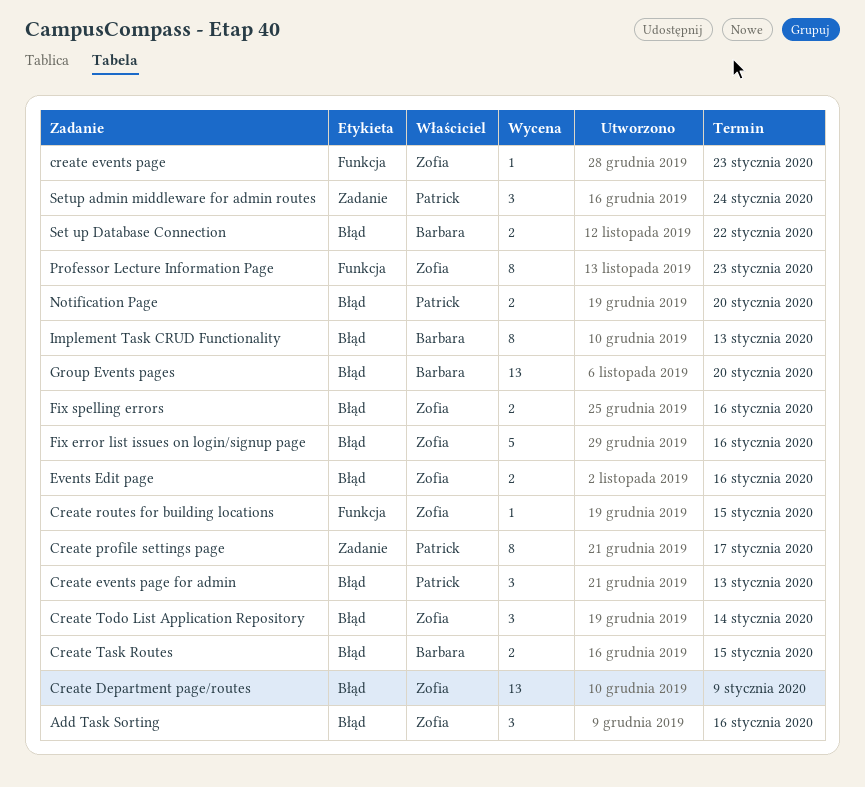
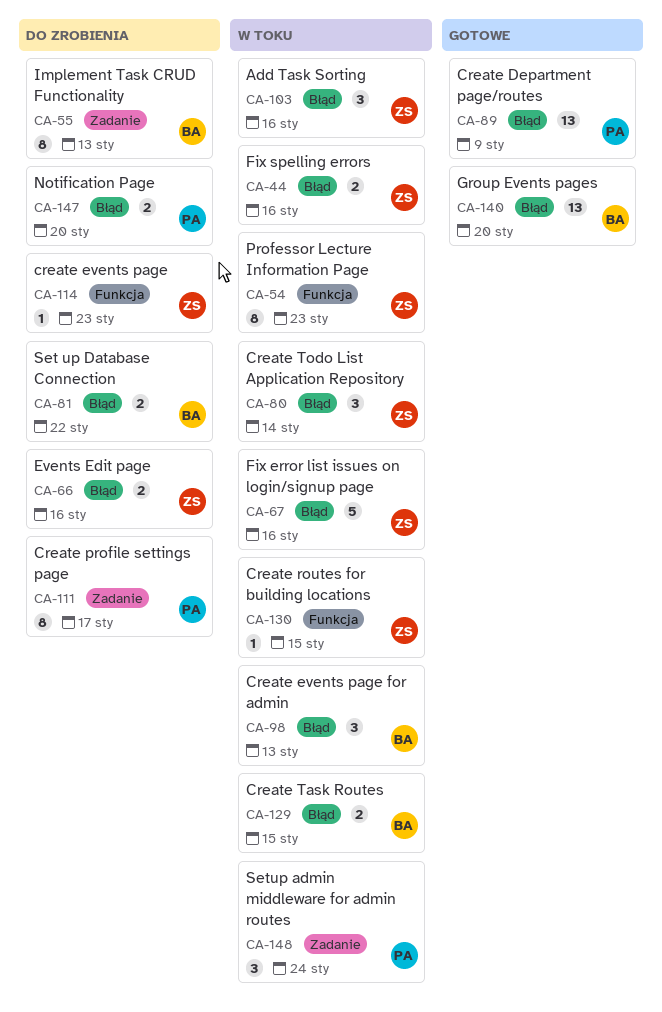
Create Department page/routes, owner: Zofia -> Patrick
Create events page for admin, owner: Patrick -> Barbara
Implement Task CRUD Functionality, label: Błąd -> Zadanie

